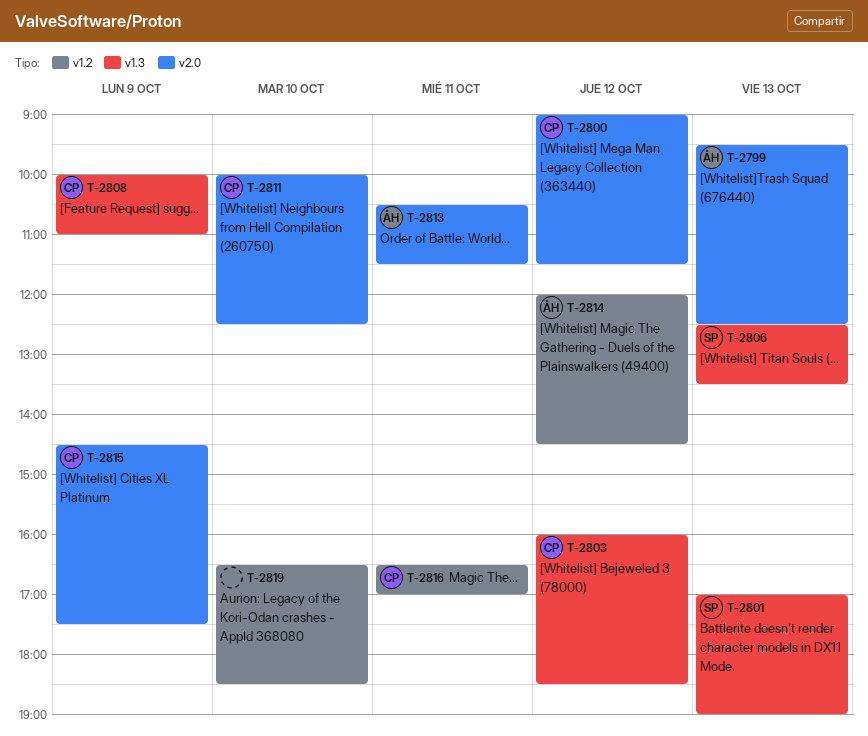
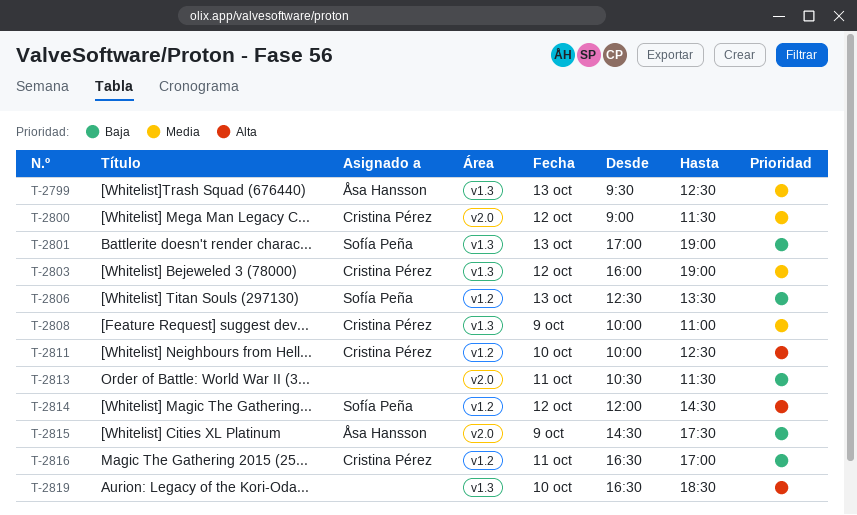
T-2799, label: v2.0 -> v1.3
T-2803, ends: 18:30 -> 19:00
T-2806, label: v1.3 -> v1.2
T-2811, label: v2.0 -> v1.2
T-2813, owner: Åsa Hansson -> none
T-2814, owner: Åsa Hansson -> Sofía Peña
T-2815, owner: Cristina Pérez -> Åsa Hansson
T-2819, label: v1.2 -> v1.3

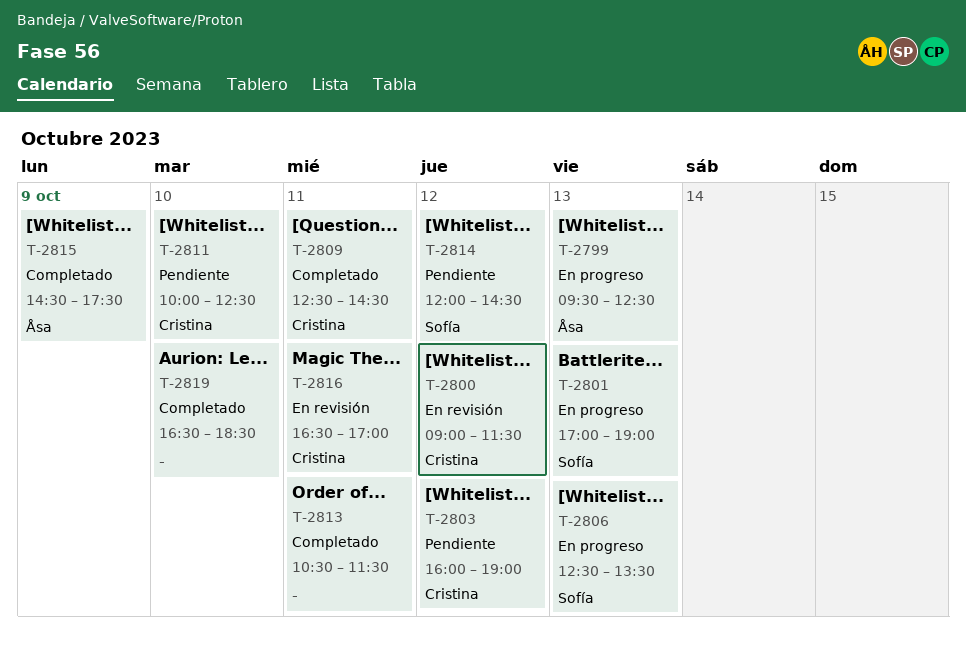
T-2808: present -> none
T-2809: none -> present

